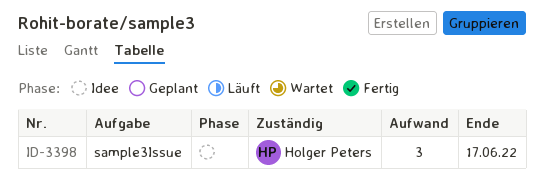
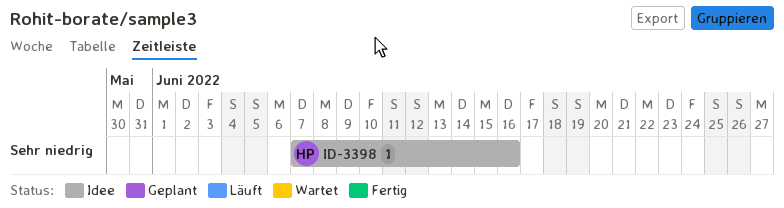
ID-3398, estimate: 3 -> 1
ID-3398, due: Jun 17 -> Jun 16

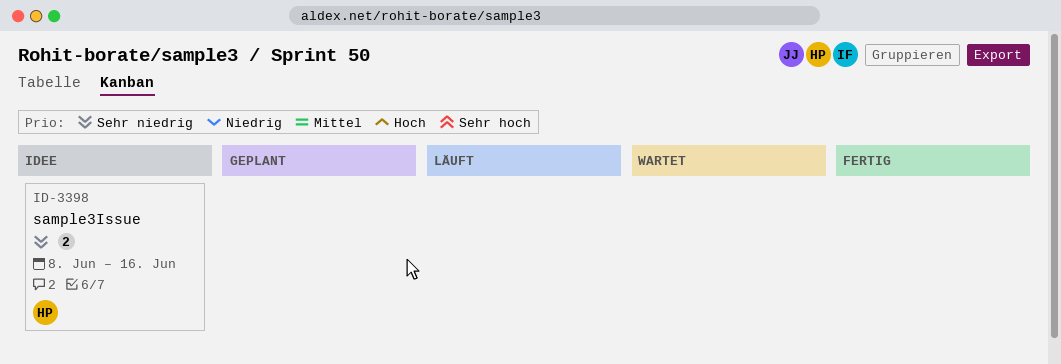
ID-3398, estimate: 1 -> 2
ID-3398, start: Jun 7 -> Jun 8

